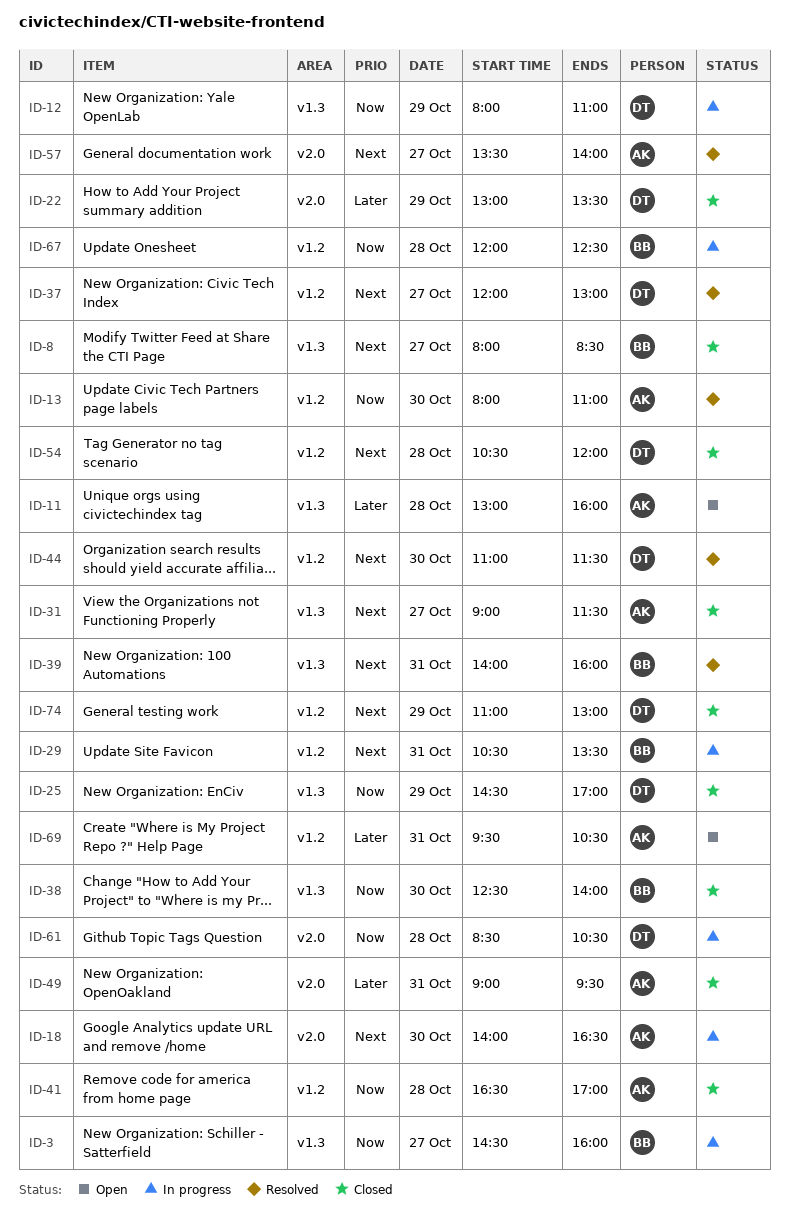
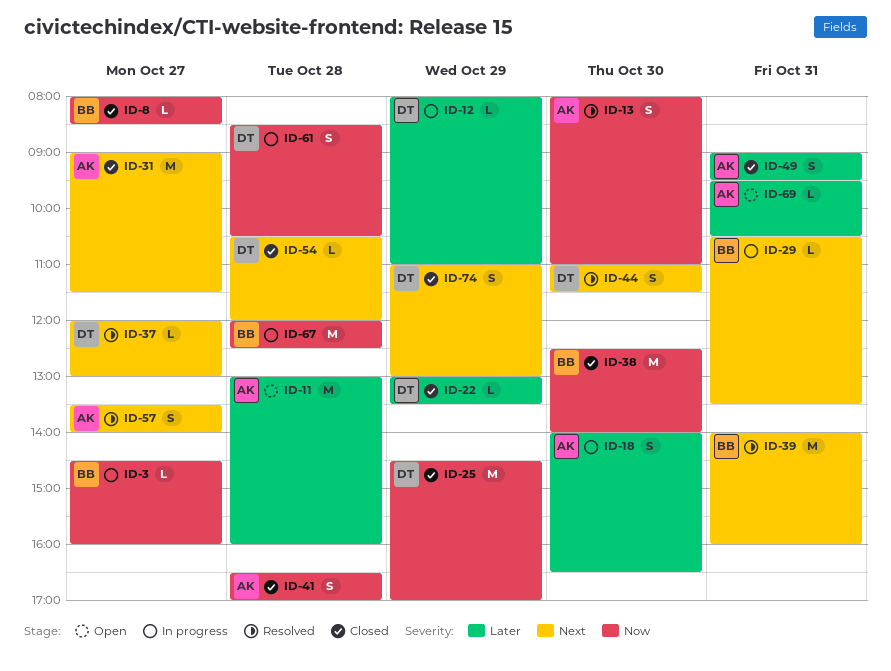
ID-8, priority: Next -> Now
ID-12, priority: Now -> Later
ID-18, priority: Next -> Later

